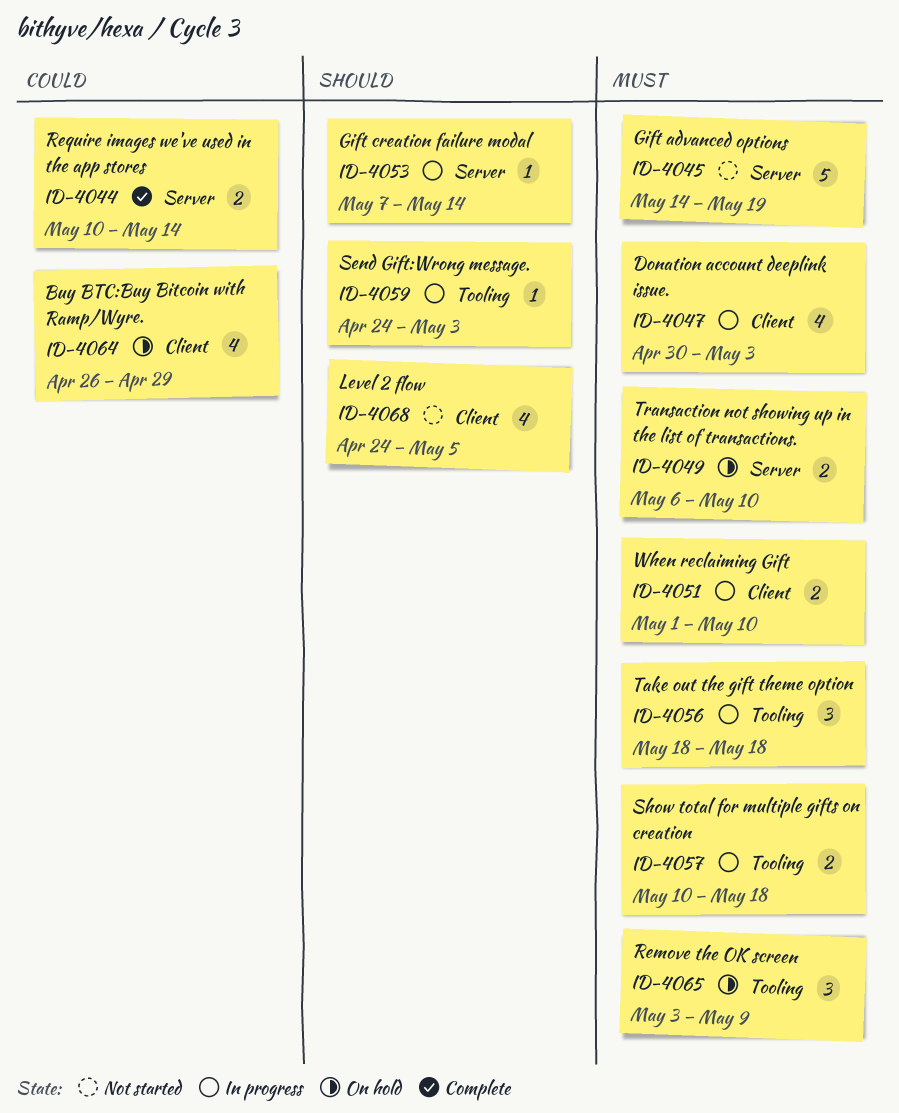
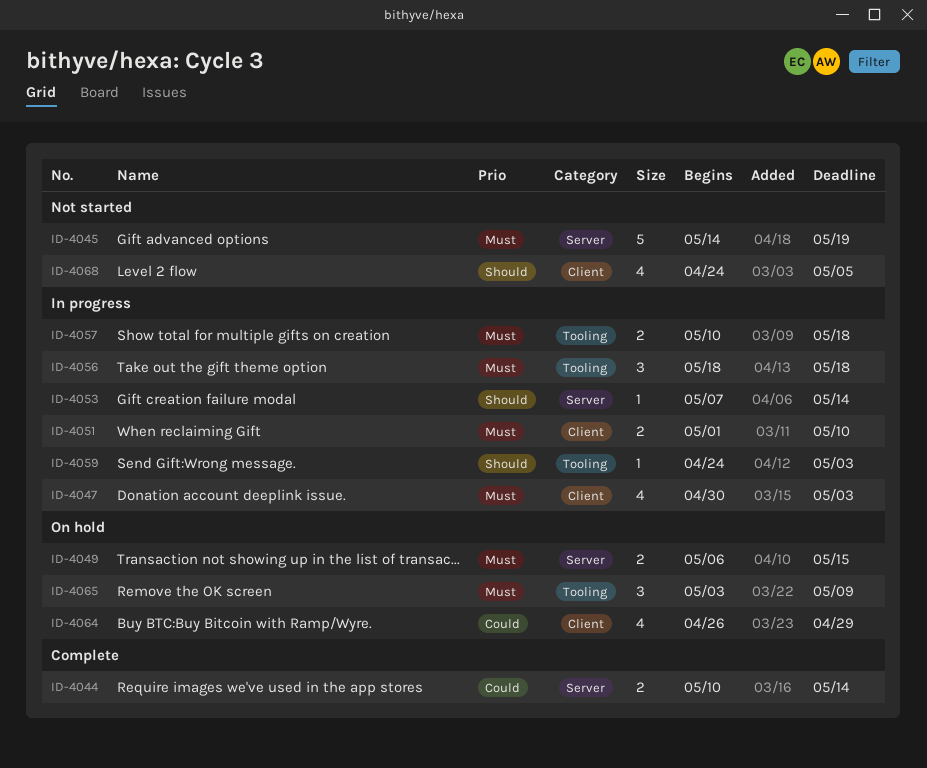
ID-4049, due: May 10 -> May 15

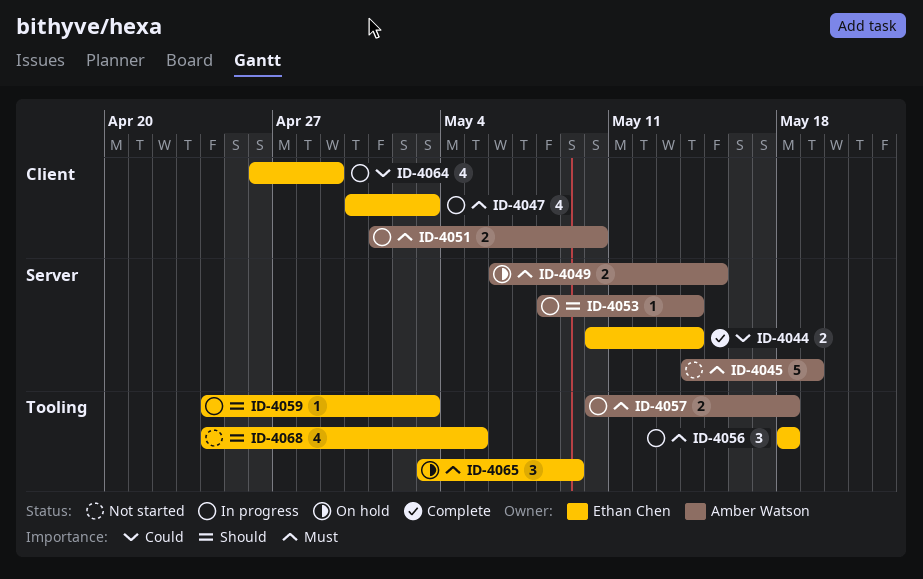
ID-4053, start: May 7 -> May 8
ID-4064, status: On hold -> In progress
ID-4068, label: Client -> Tooling

